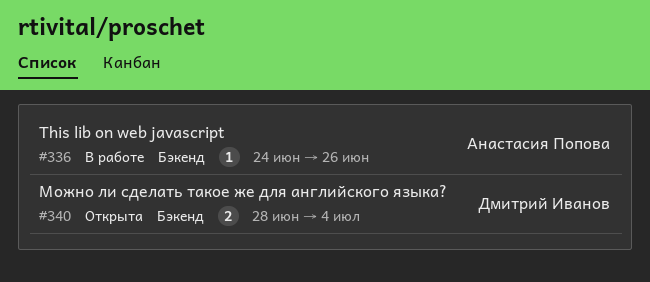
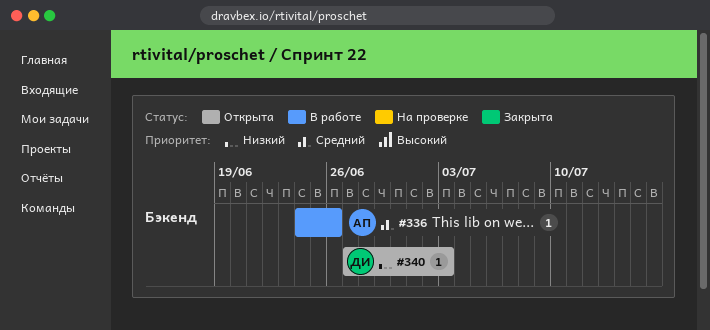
#340, estimate: 2 -> 1
#340, start: Jun 28 -> Jun 27
#340, due: Jul 4 -> Jul 3

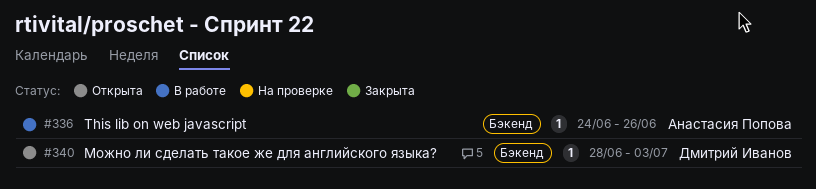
#340, start: Jun 27 -> Jun 28

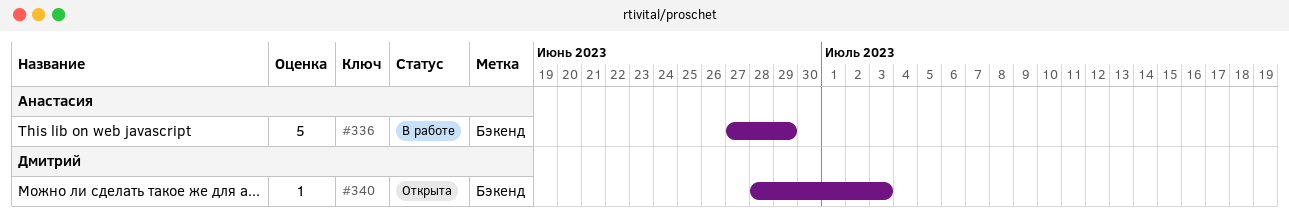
#336, estimate: 1 -> 5
#336, start: Jun 24 -> Jun 27
#336, due: Jun 26 -> Jun 29

